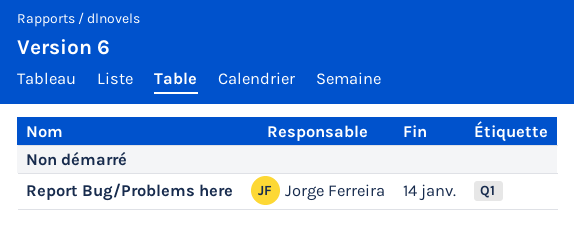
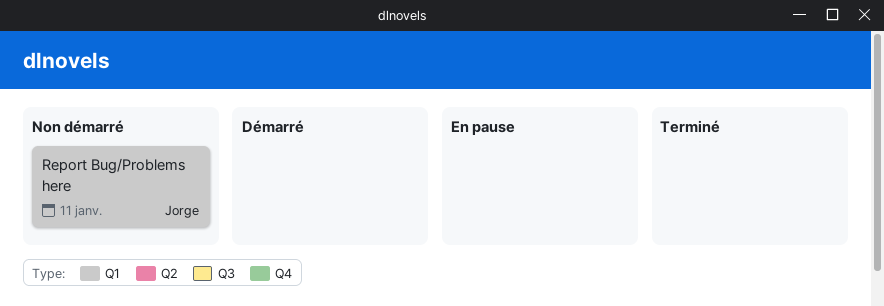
Report Bug/Problems here, due: Jan 14 -> Jan 11

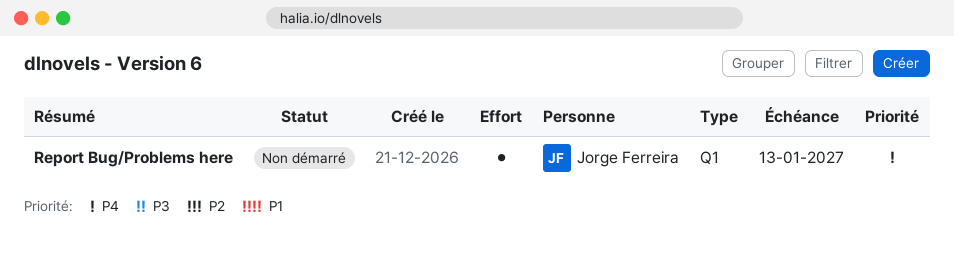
Report Bug/Problems here, due: Jan 11 -> Jan 13

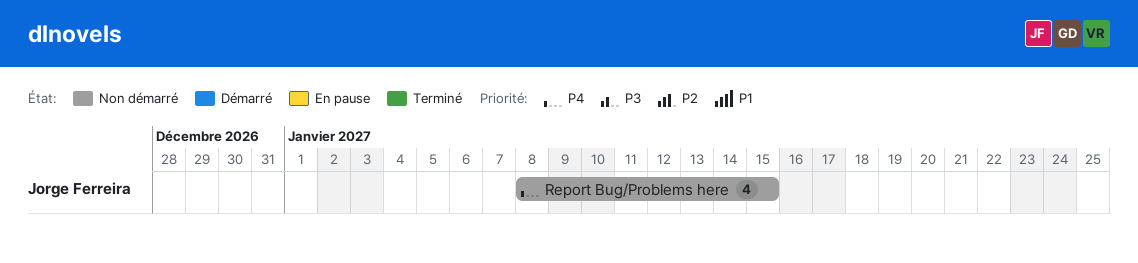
Report Bug/Problems here, estimate: 1 -> 4
Report Bug/Problems here, due: Jan 13 -> Jan 15

